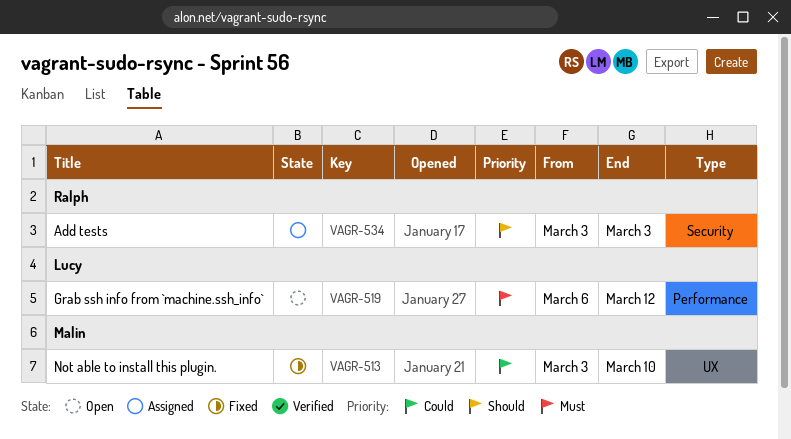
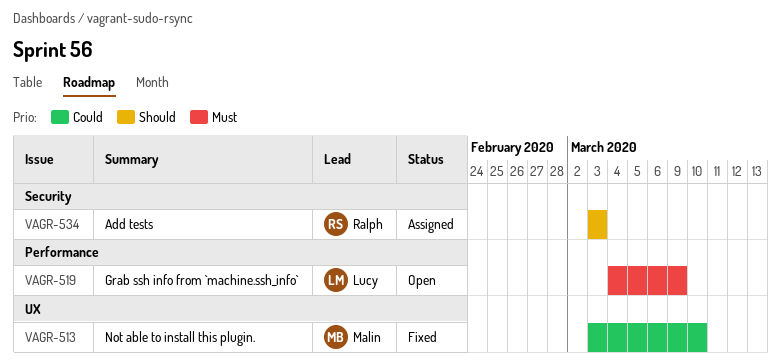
VAGR-519, start: Mar 6 -> Mar 4
VAGR-519, due: Mar 12 -> Mar 9

